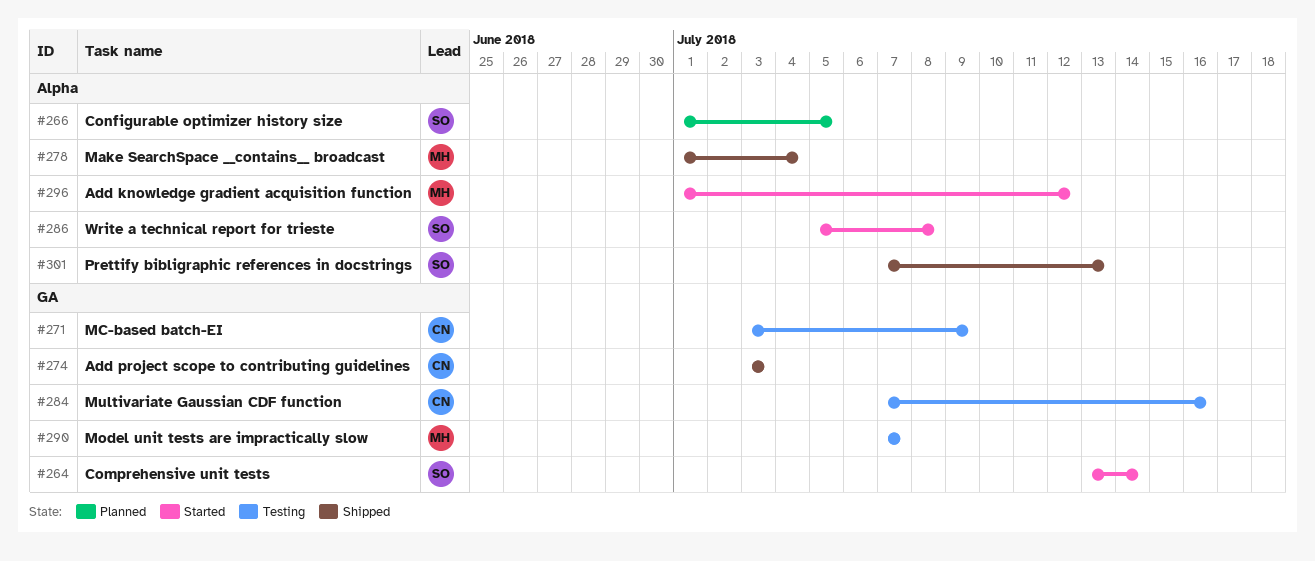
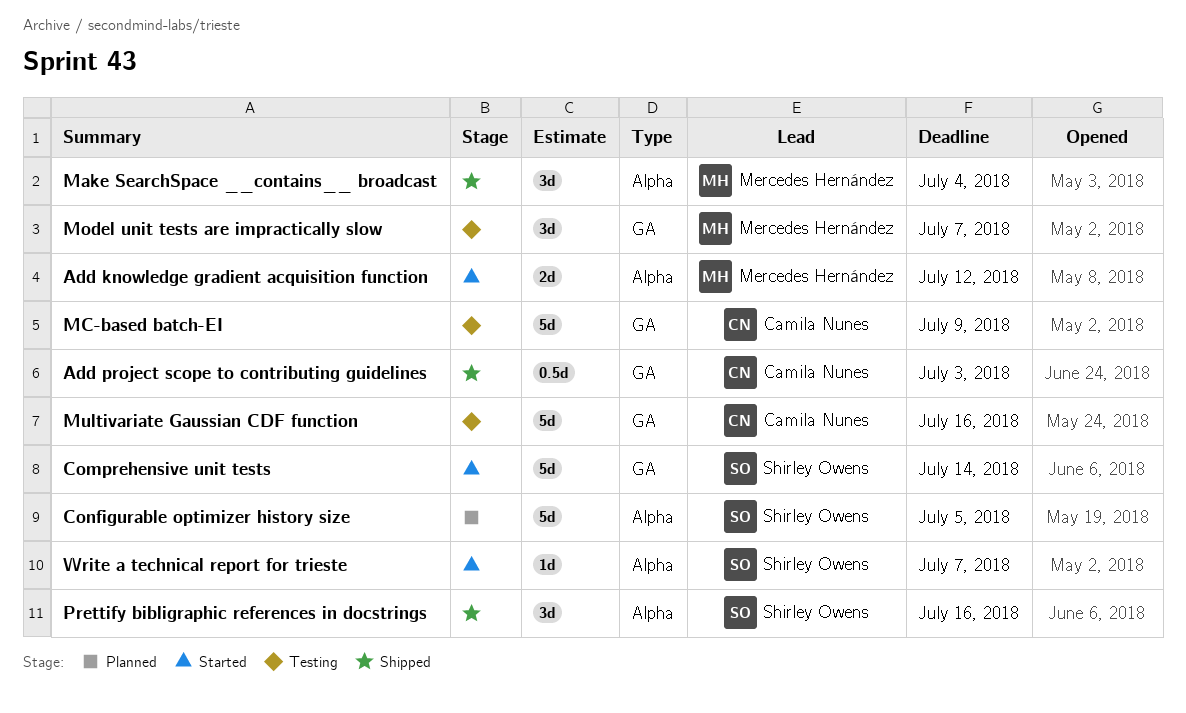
Prettify bibligraphic references in docstrings, due: Jul 13 -> Jul 16
Write a technical report for trieste, due: Jul 8 -> Jul 7

